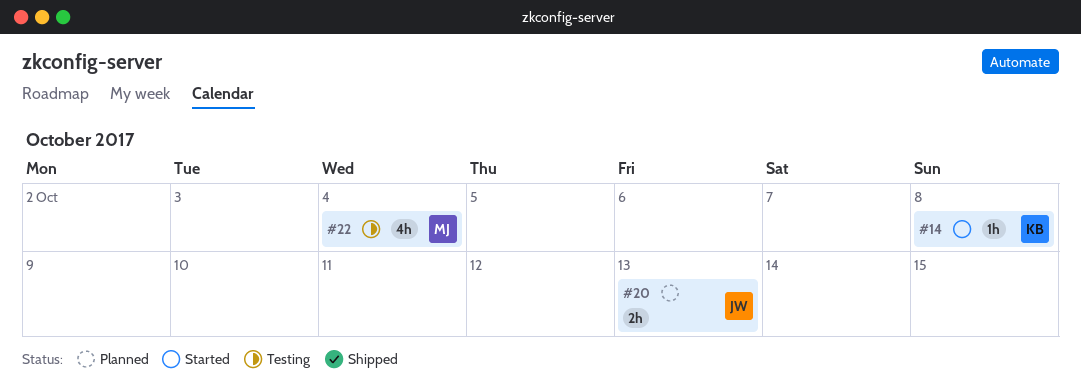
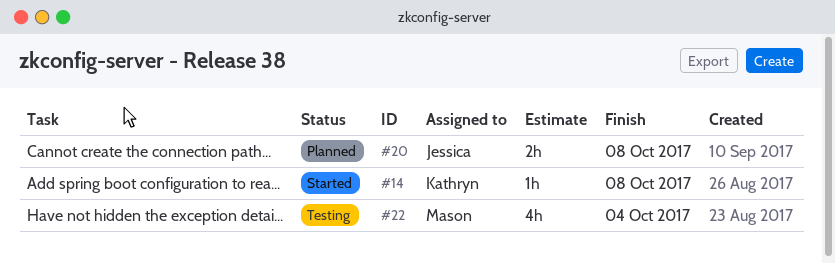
#20, due: Oct 13 -> Oct 8

